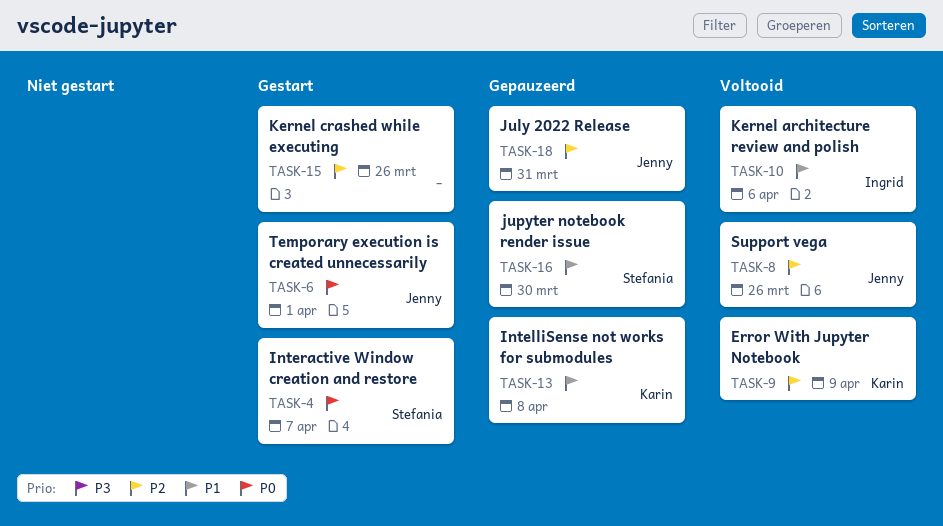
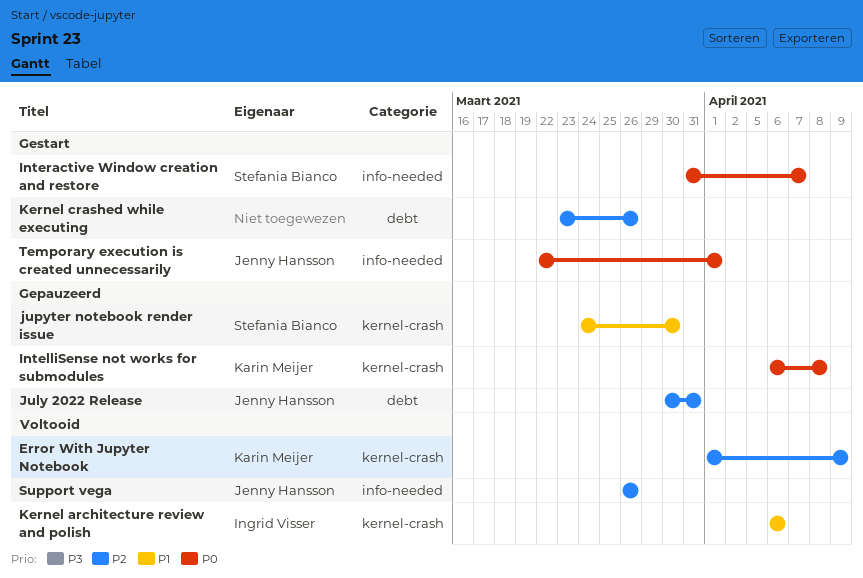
IntelliSense not works for submodules, priority: P1 -> P0

